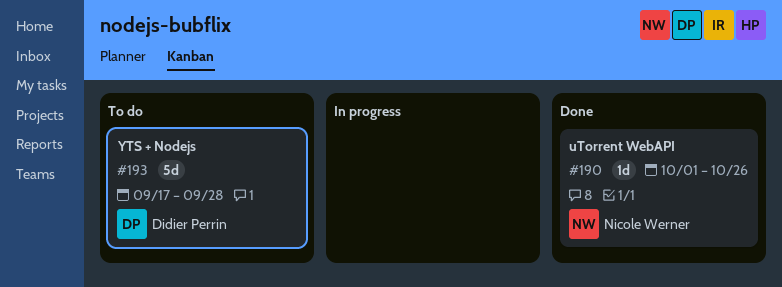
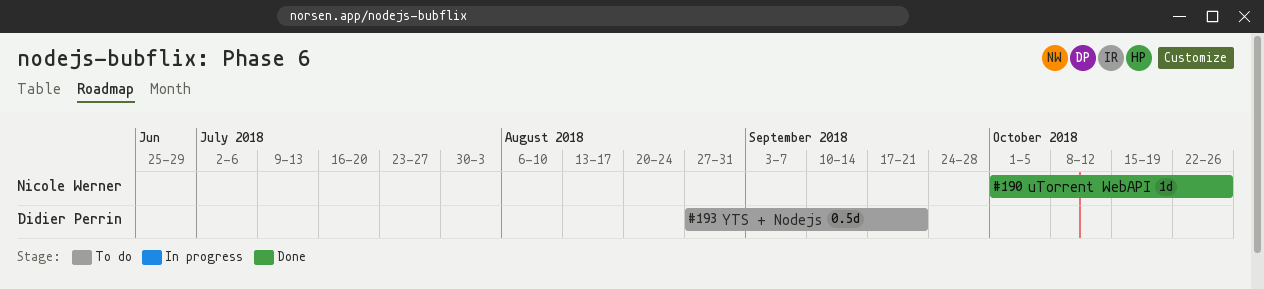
#193, estimate: 5d -> 0.5d
#193, start: Sep 17 -> Aug 27
#193, due: Sep 28 -> Sep 21

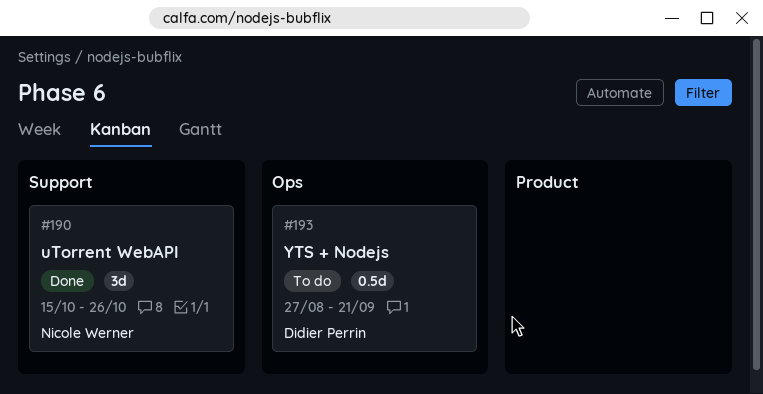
#190, estimate: 1d -> 3d
#190, start: Oct 1 -> Oct 15

